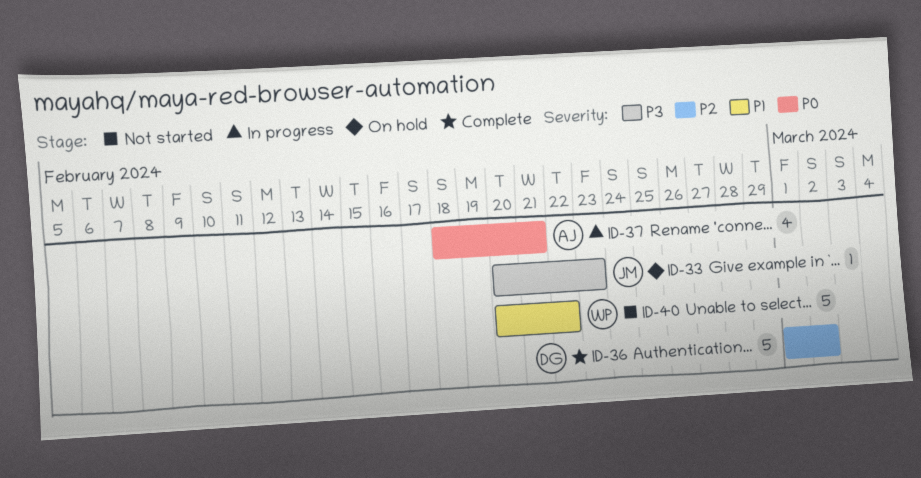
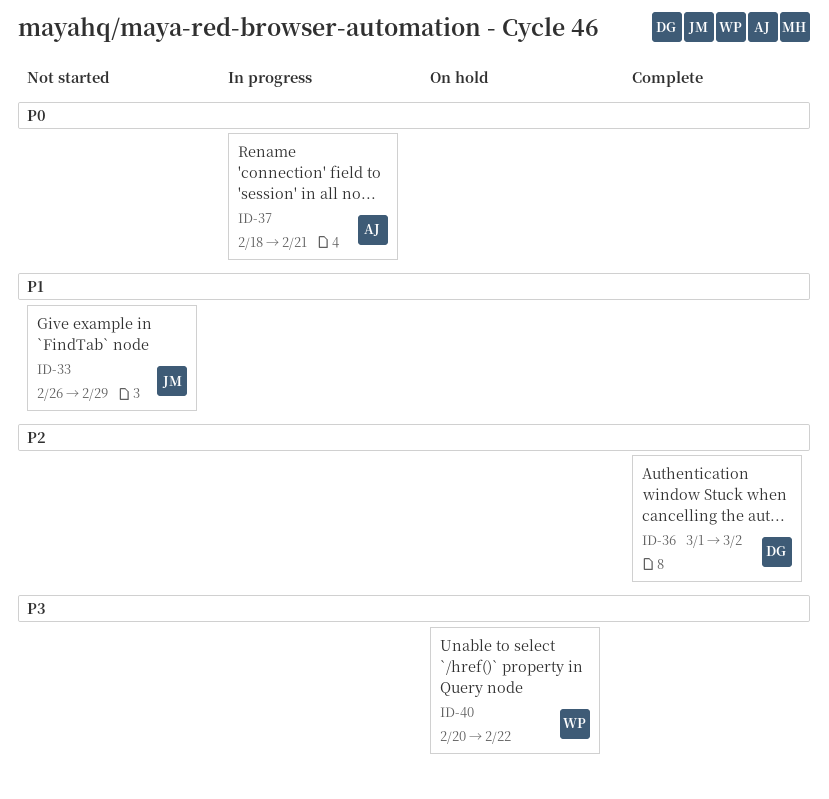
ID-33, status: On hold -> Not started
ID-33, priority: P3 -> P1
ID-33, start: Feb 20 -> Feb 26
ID-33, due: Feb 23 -> Feb 29
ID-40, status: Not started -> On hold
ID-40, priority: P1 -> P3

